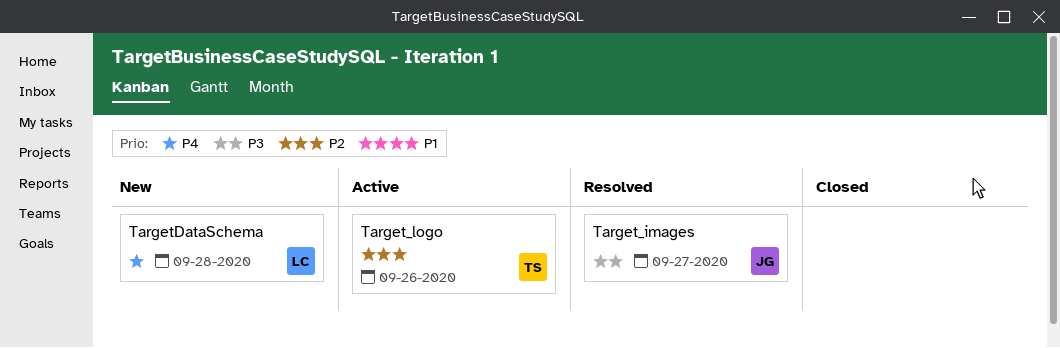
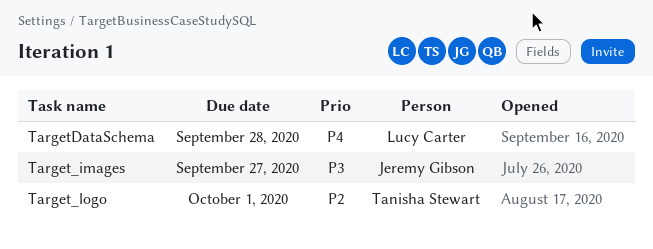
Target_logo, due: Sep 26 -> Oct 1

